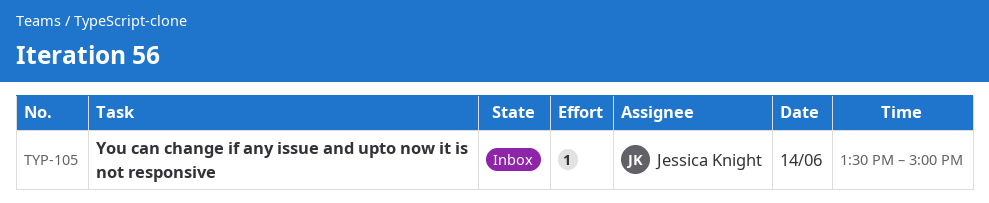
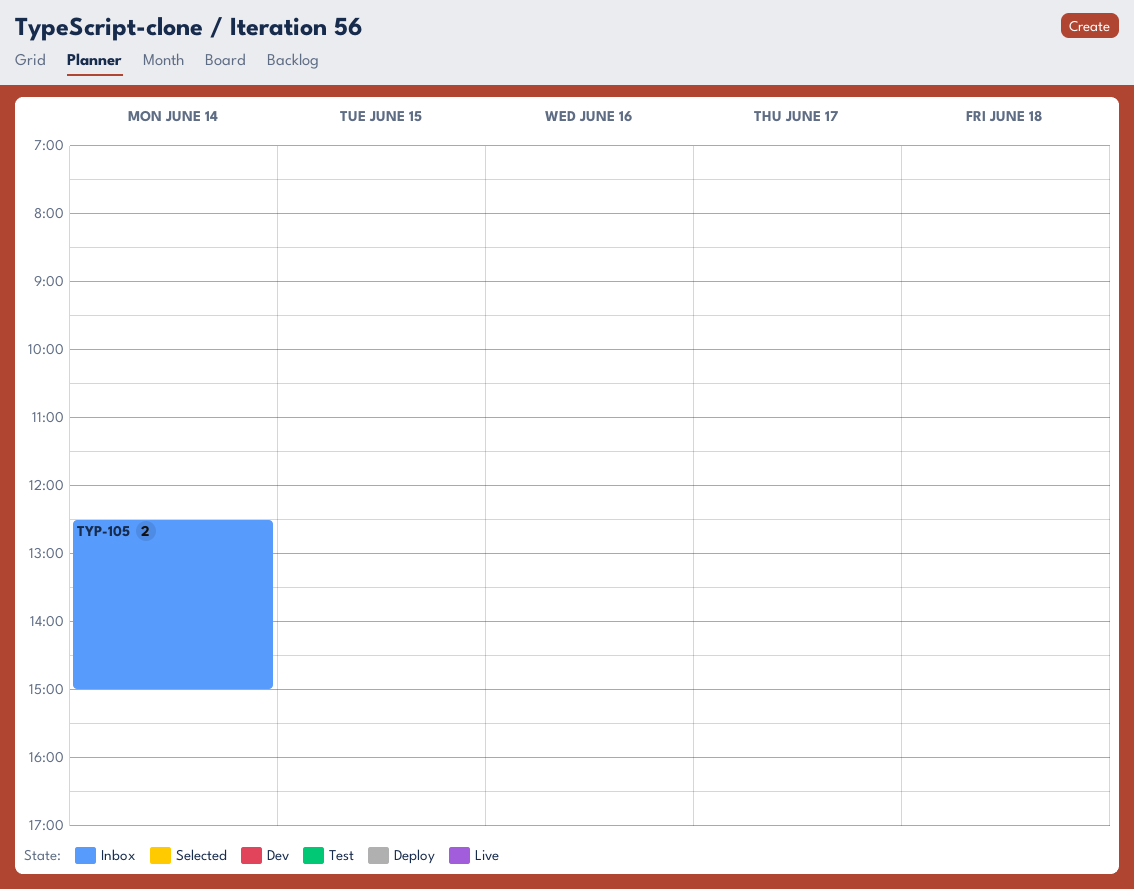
TYP-105, estimate: 1 -> 2
TYP-105, begins: 13:30 -> 12:30

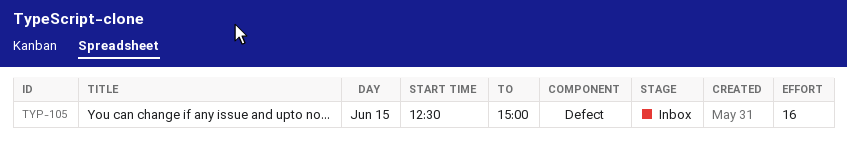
TYP-105, estimate: 2 -> 16
TYP-105, day: Jun 14 -> Jun 15

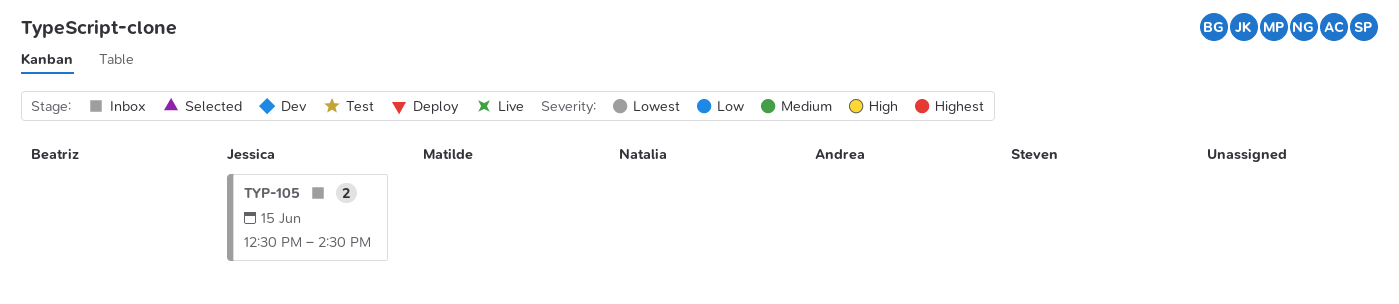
TYP-105, estimate: 16 -> 2
TYP-105, ends: 15:00 -> 14:30

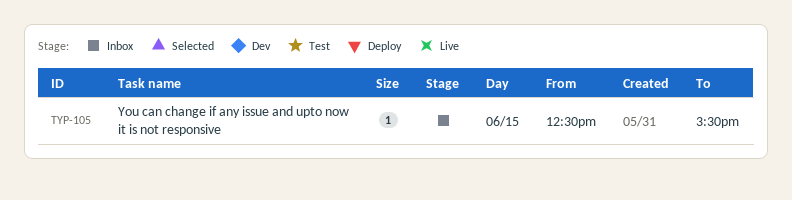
TYP-105, estimate: 2 -> 1
TYP-105, ends: 14:30 -> 15:30

